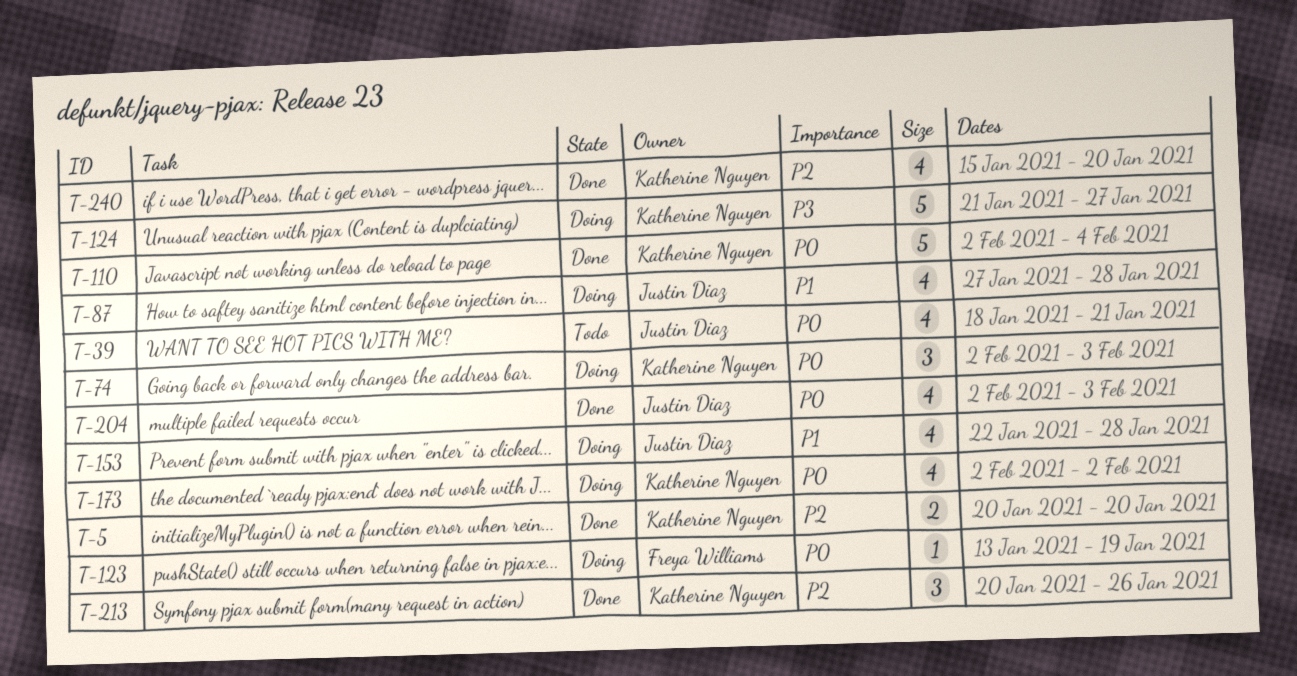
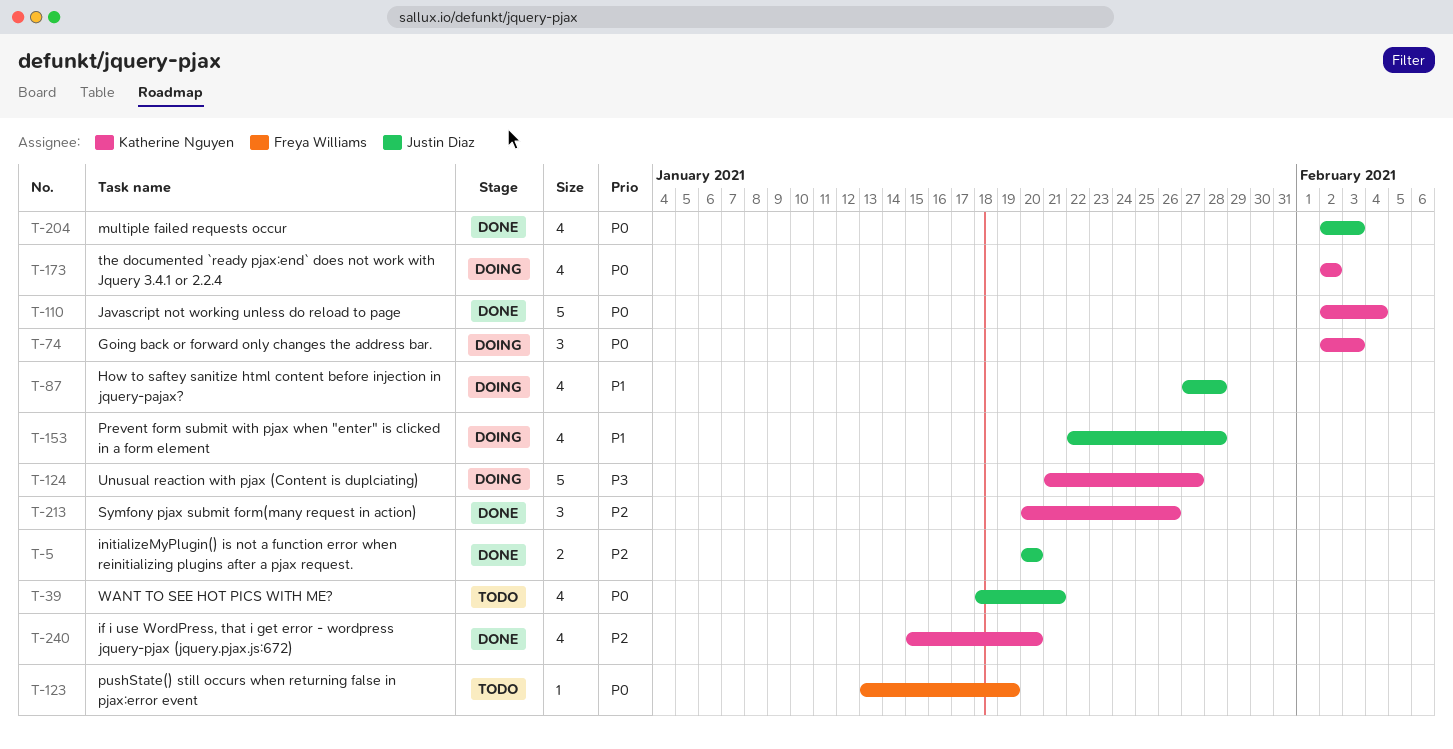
T-5, owner: Katherine Nguyen -> Justin Diaz
T-123, status: Doing -> Todo

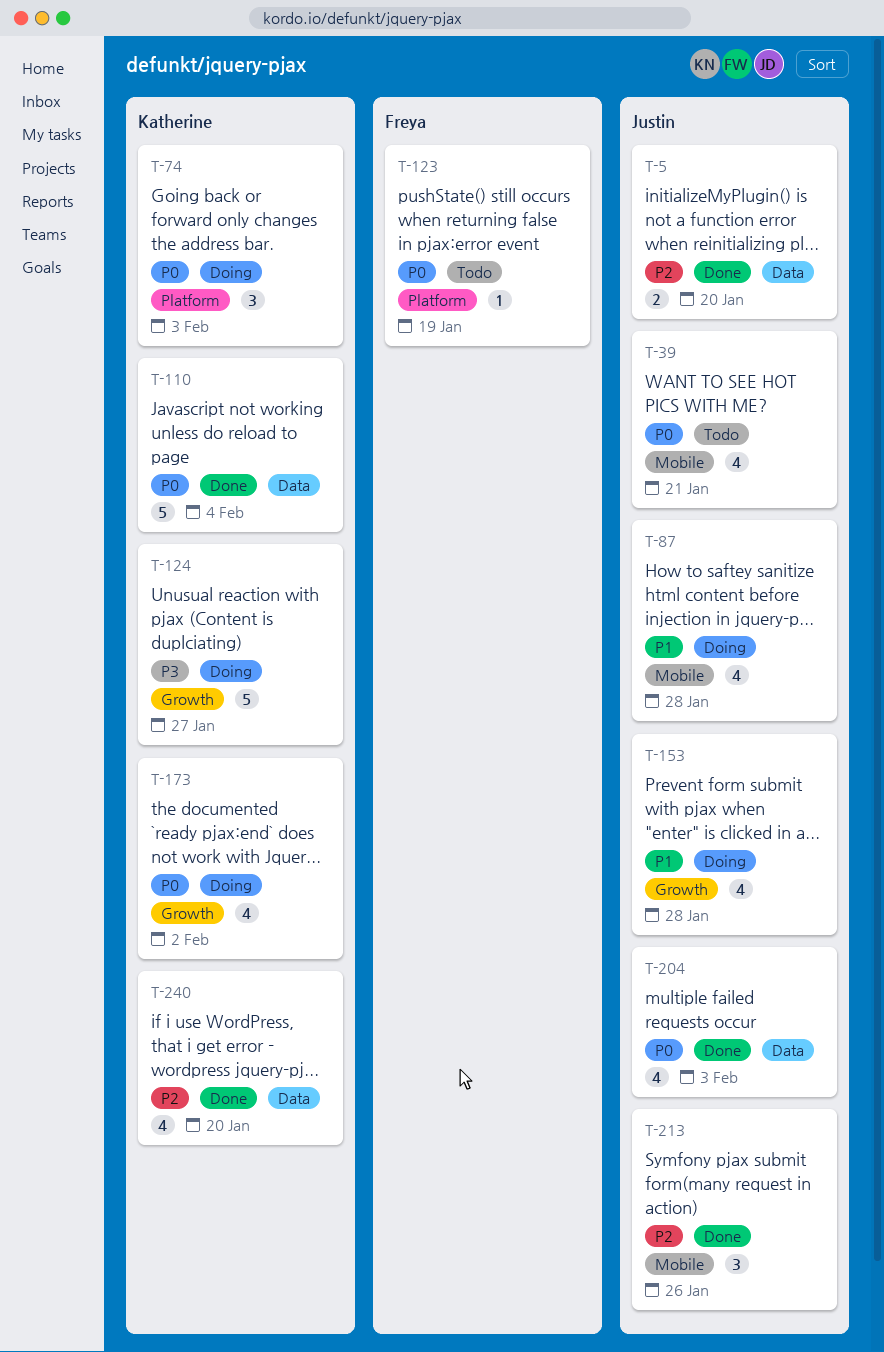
T-213, owner: Katherine Nguyen -> Justin Diaz

